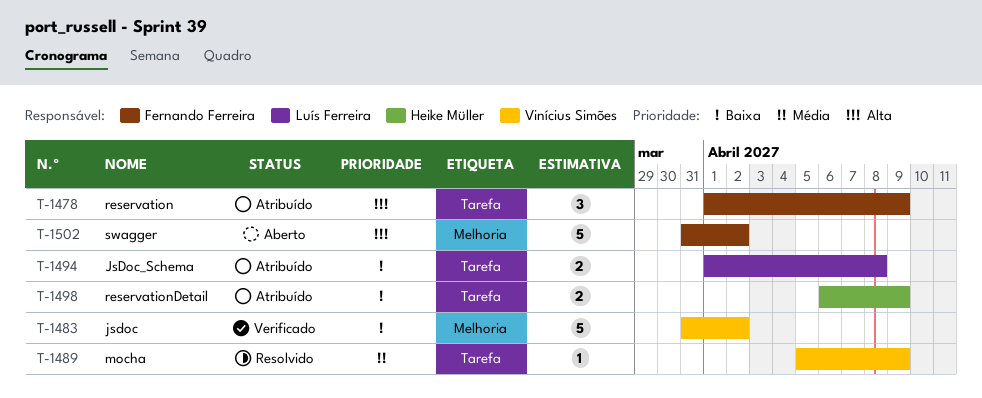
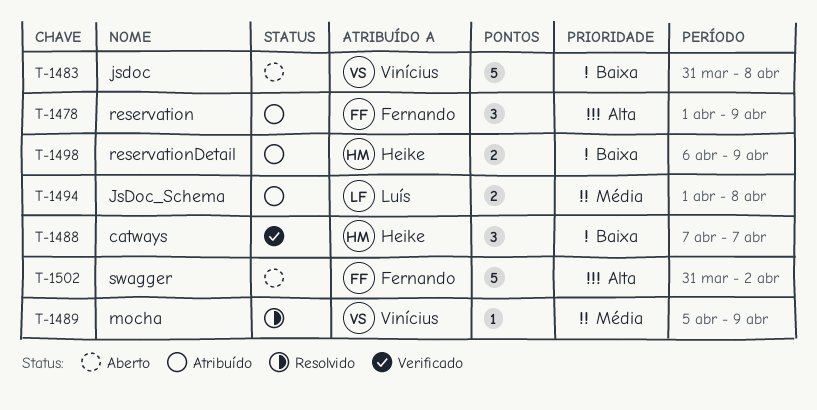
T-1483, status: Verificado -> Aberto
T-1483, due: Apr 2 -> Apr 8
T-1488: none -> present
T-1494, priority: Baixa -> Média

